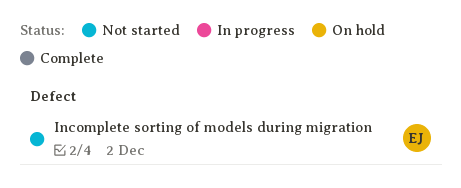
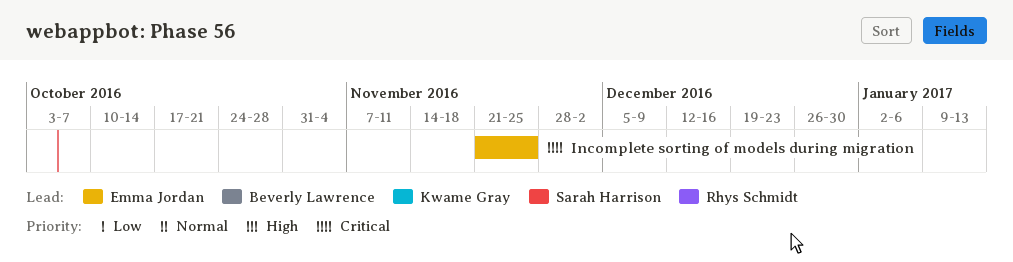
Incomplete sorting of models during migration, due: Dec 2 -> Nov 25

